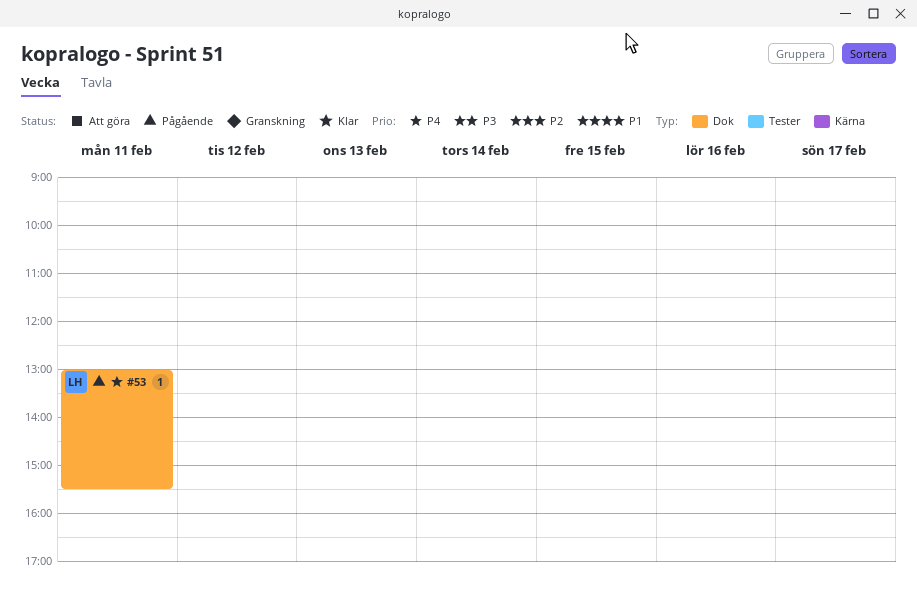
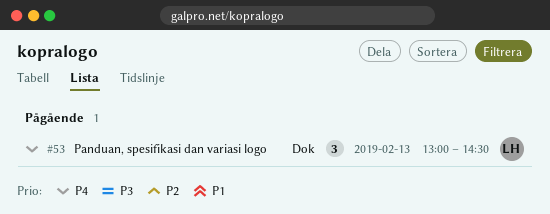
#53, estimate: 1 -> 3
#53, day: Feb 11 -> Feb 13
#53, ends: 15:30 -> 14:30

